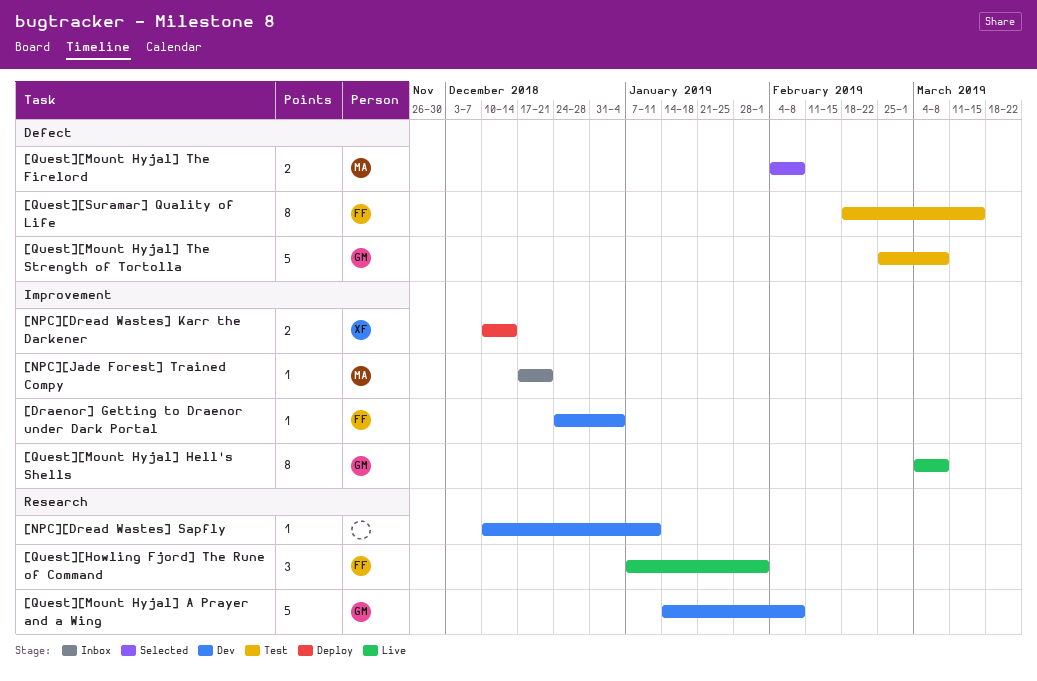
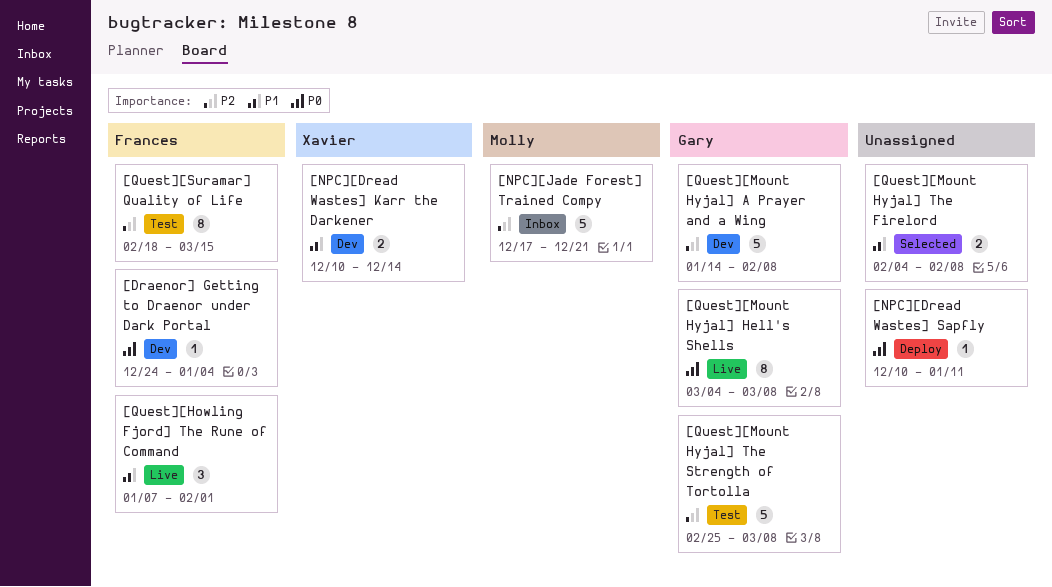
[NPC][Dread Wastes] Karr the Darkener, status: Deploy -> Dev
[NPC][Dread Wastes] Sapfly, status: Dev -> Deploy
[NPC][Jade Forest] Trained Compy, estimate: 1 -> 5
[Quest][Mount Hyjal] The Firelord, owner: Molly -> none

